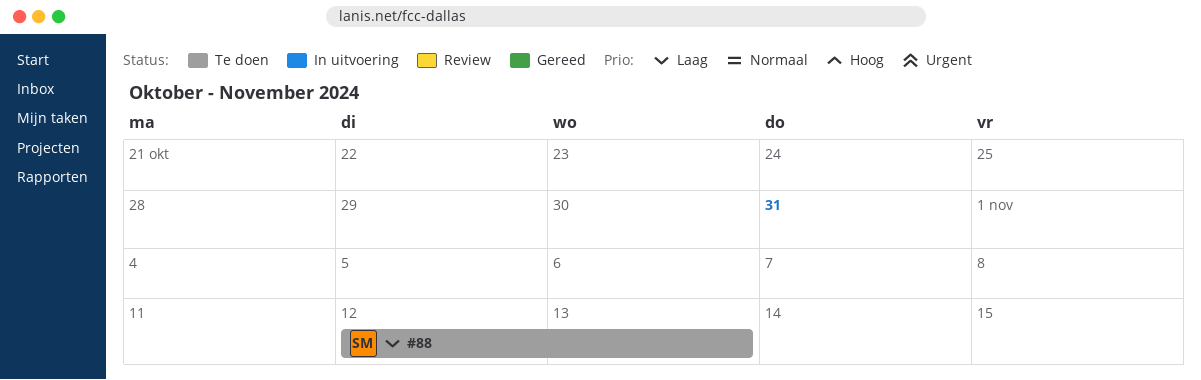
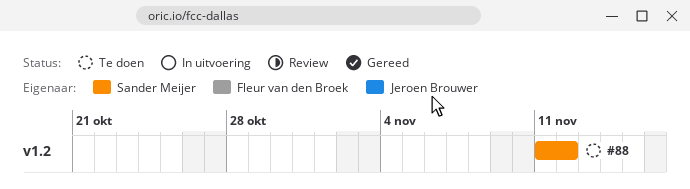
#88, start: Nov 12 -> Nov 11
#88, due: Nov 13 -> Nov 12

